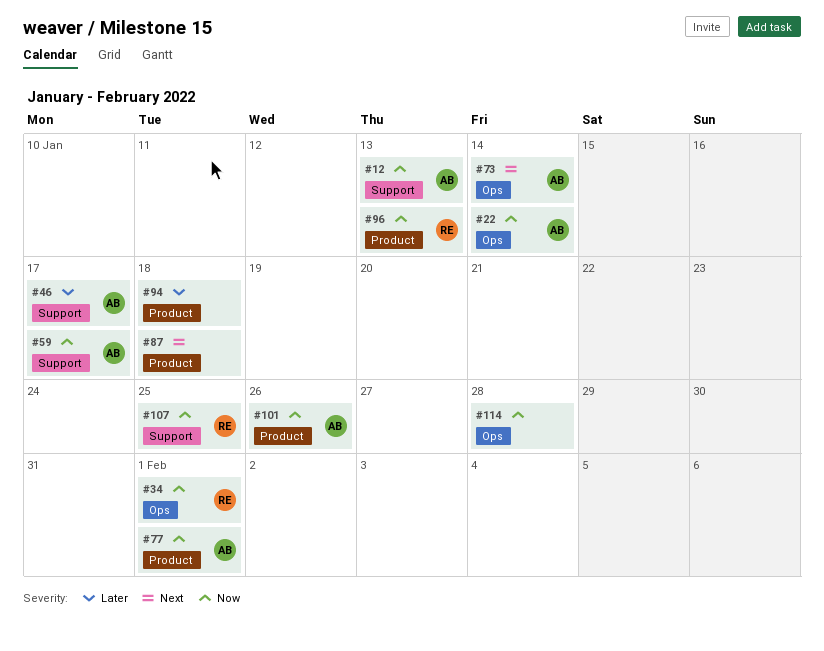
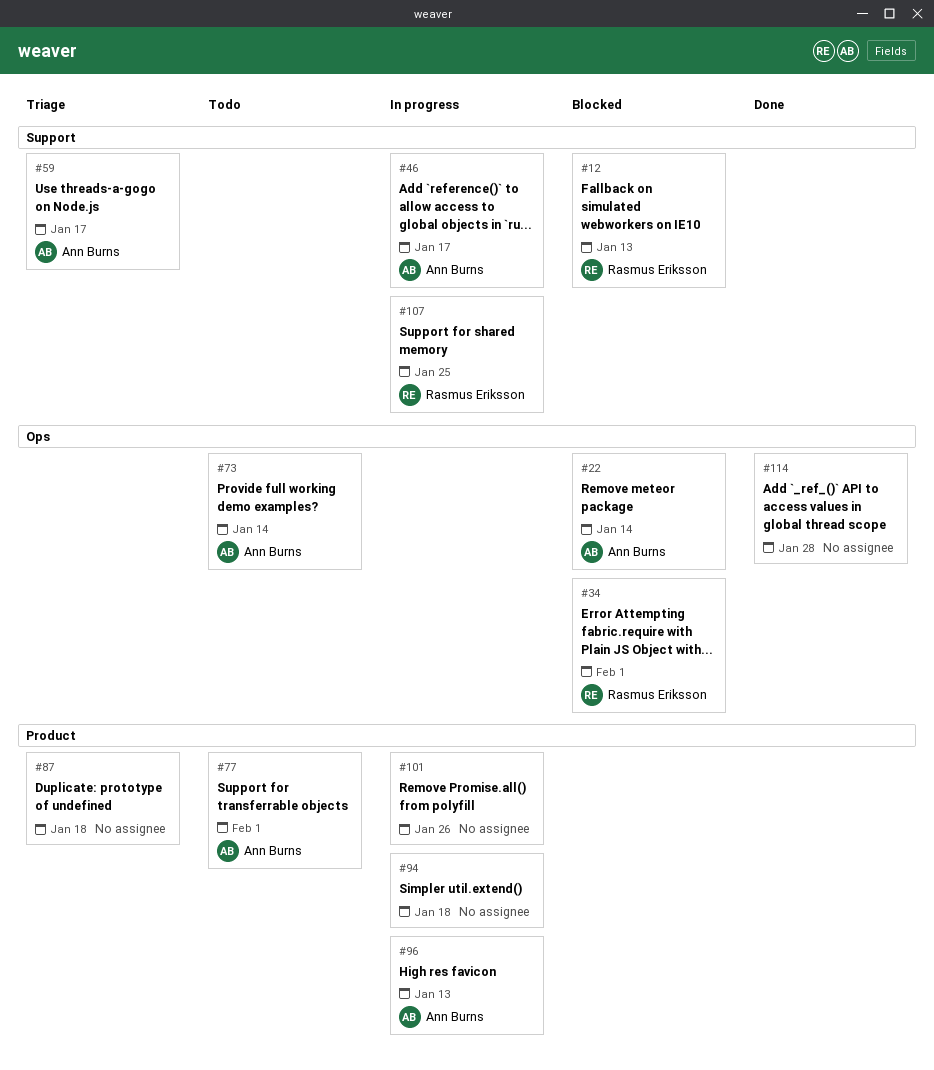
#12, owner: Ann Burns -> Rasmus Eriksson
#96, owner: Rasmus Eriksson -> Ann Burns
#101, owner: Ann Burns -> none

